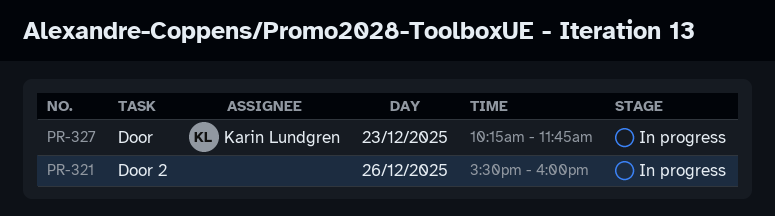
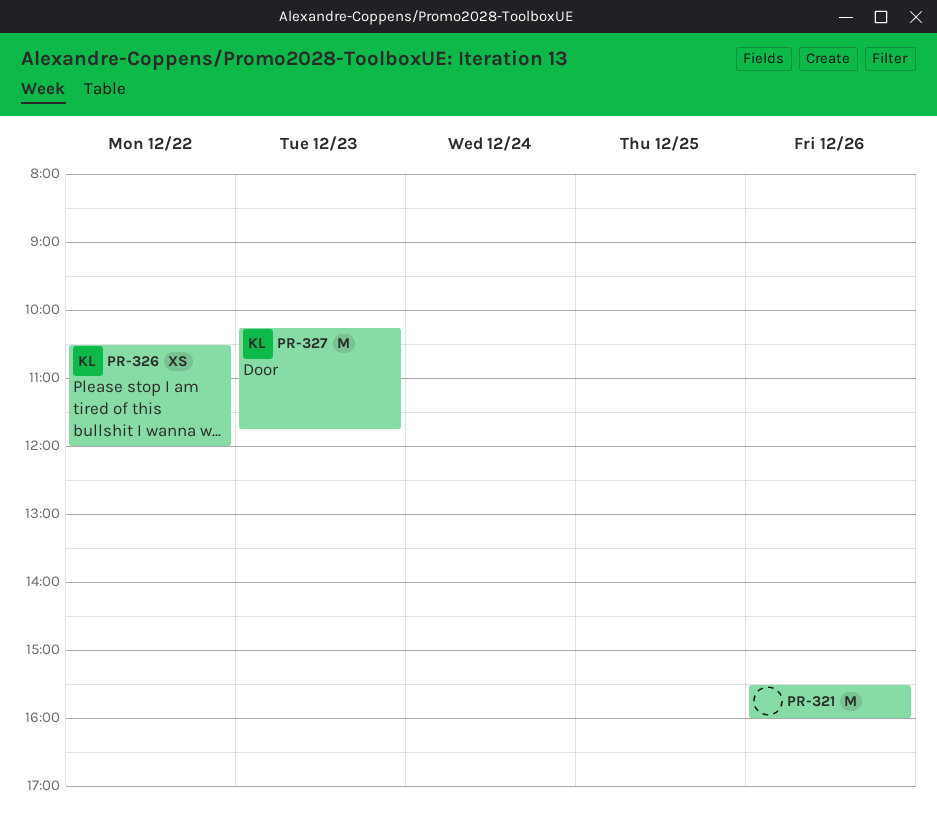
PR-326: none -> present

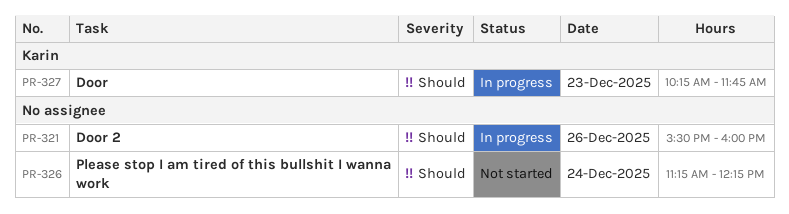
PR-326, owner: Karin -> none
PR-326, day: Dec 22 -> Dec 24
PR-326, begins: 10:30 -> 11:15
PR-326, ends: 12:00 -> 12:15

